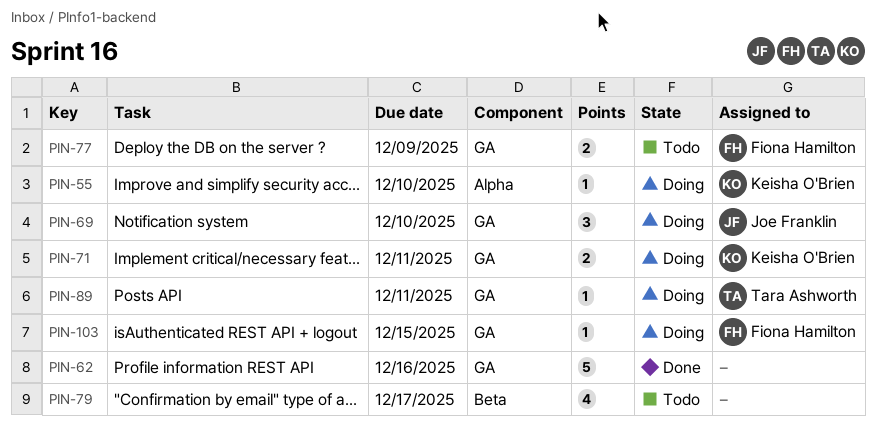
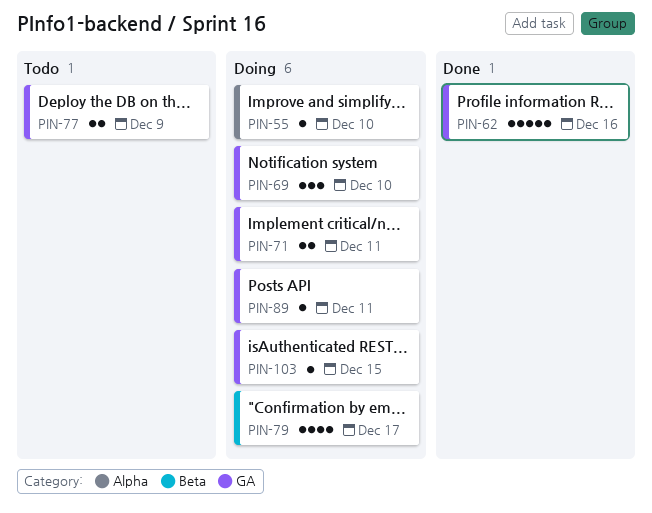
PIN-79, status: Todo -> Doing

